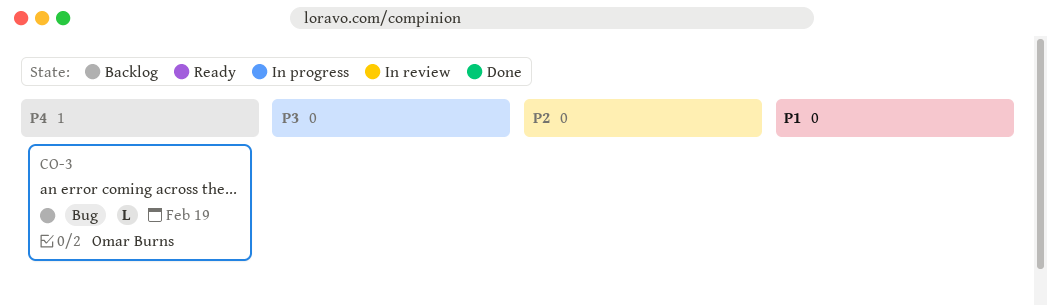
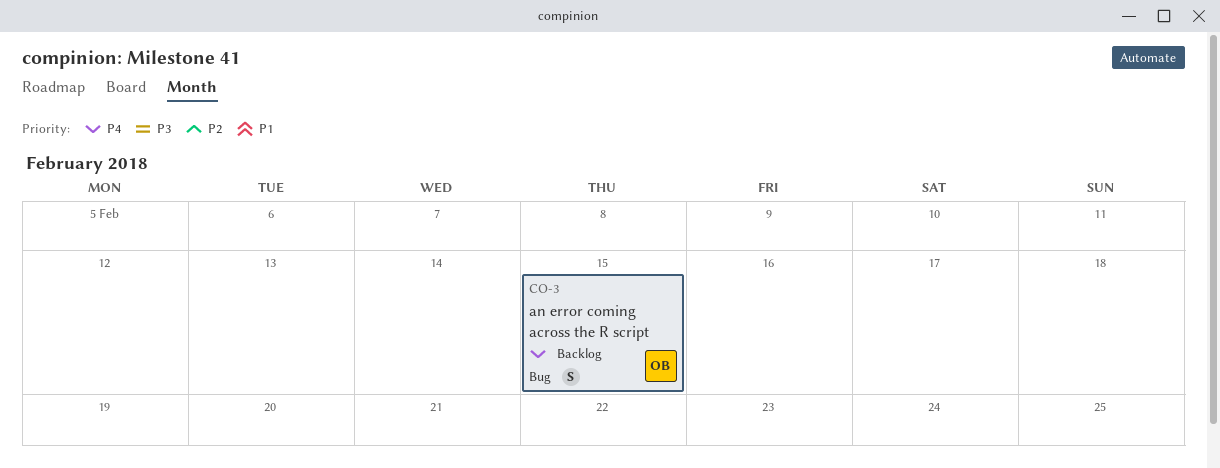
CO-3, estimate: L -> S
CO-3, due: Feb 19 -> Feb 15

